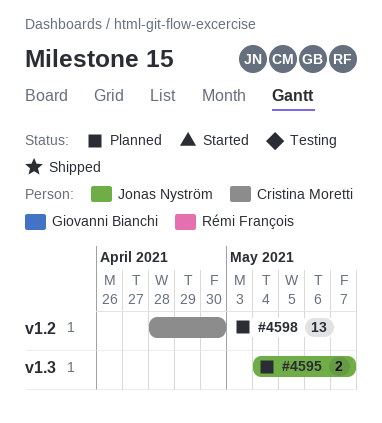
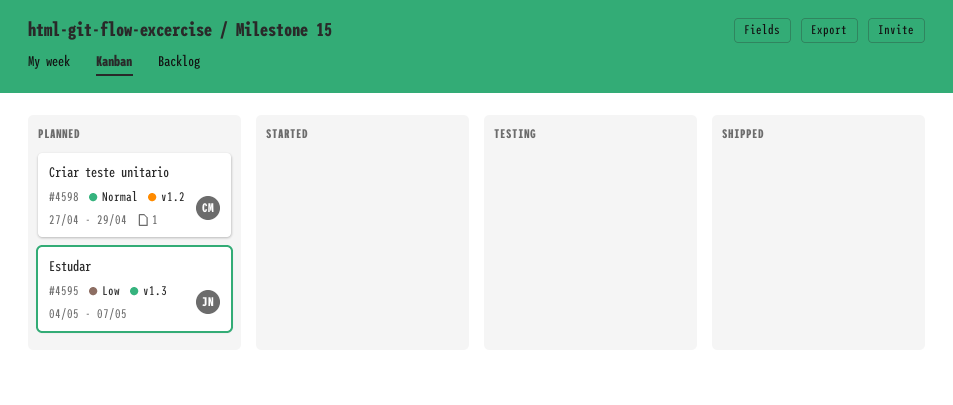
#4598, start: Apr 28 -> Apr 27
#4598, due: Apr 30 -> Apr 29

